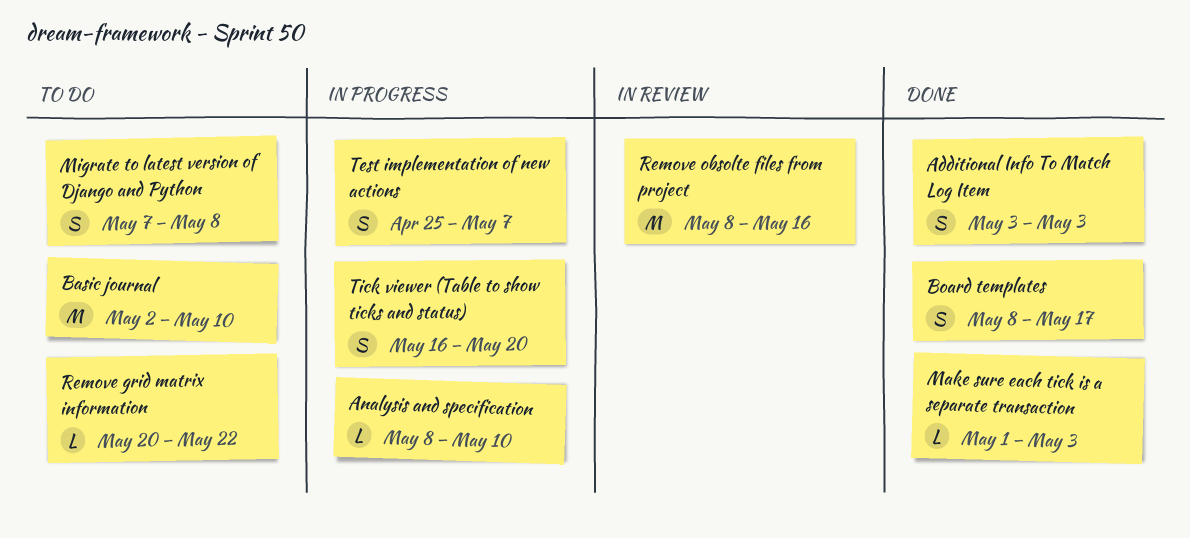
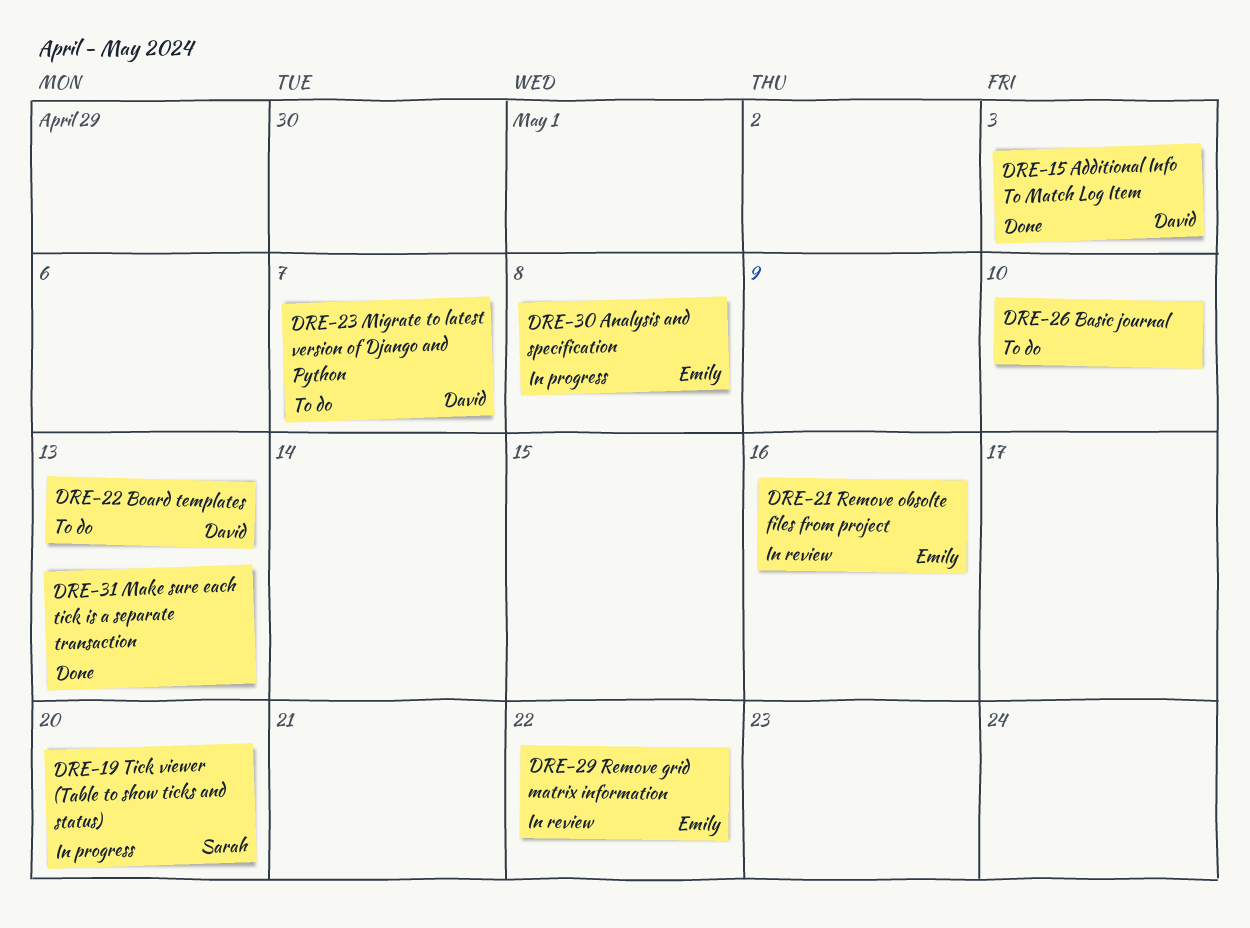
Analysis and specification, due: May 10 -> May 8
Board templates, status: Done -> To do
Board templates, due: May 17 -> May 13
Make sure each tick is a separate transaction, due: May 3 -> May 13
Migrate to latest version of Django and Python, due: May 8 -> May 7
Remove grid matrix information, status: To do -> In review
Test implementation of new actions: present -> none

